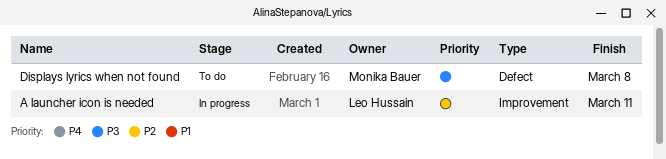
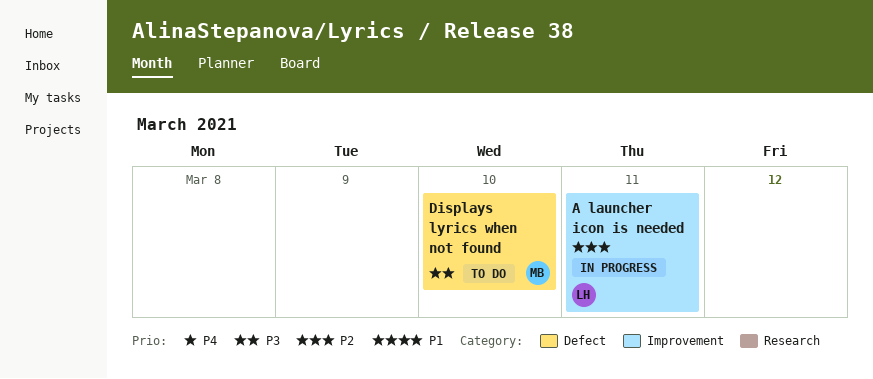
Displays lyrics when not found, due: Mar 8 -> Mar 10

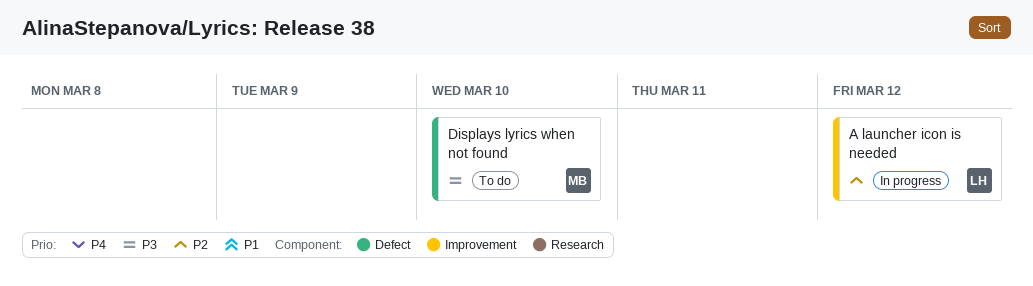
A launcher icon is needed, due: Mar 11 -> Mar 12

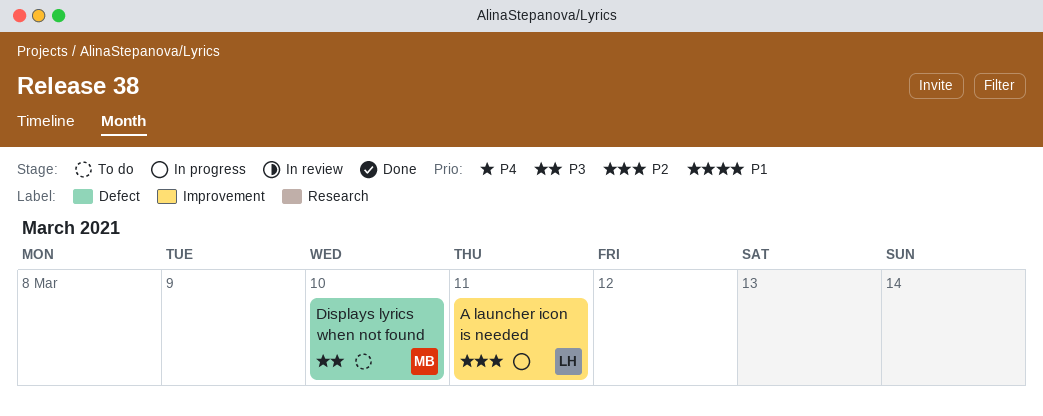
A launcher icon is needed, due: Mar 12 -> Mar 11

